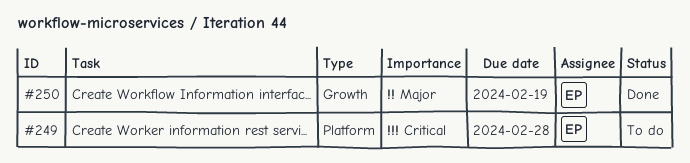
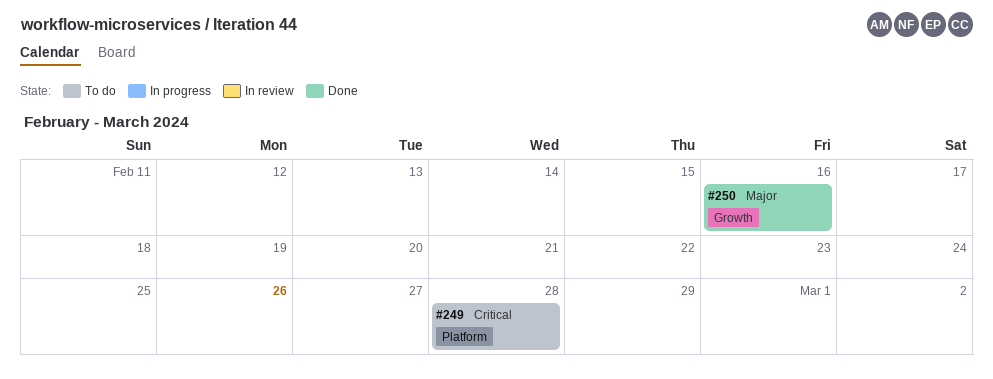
#250, due: Feb 19 -> Feb 16

